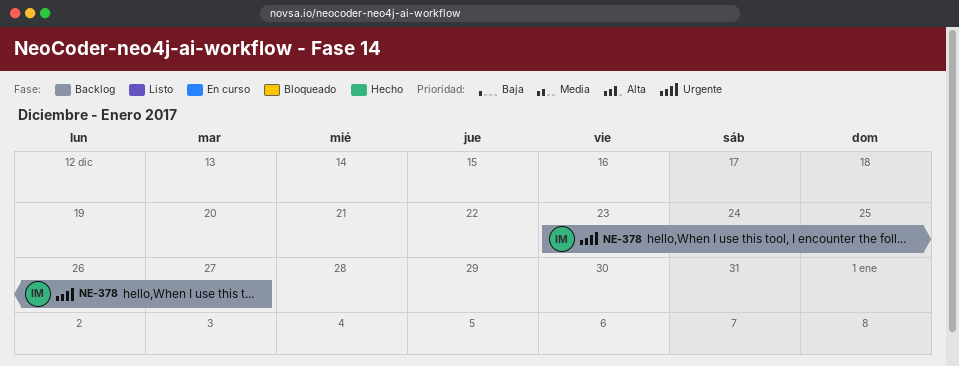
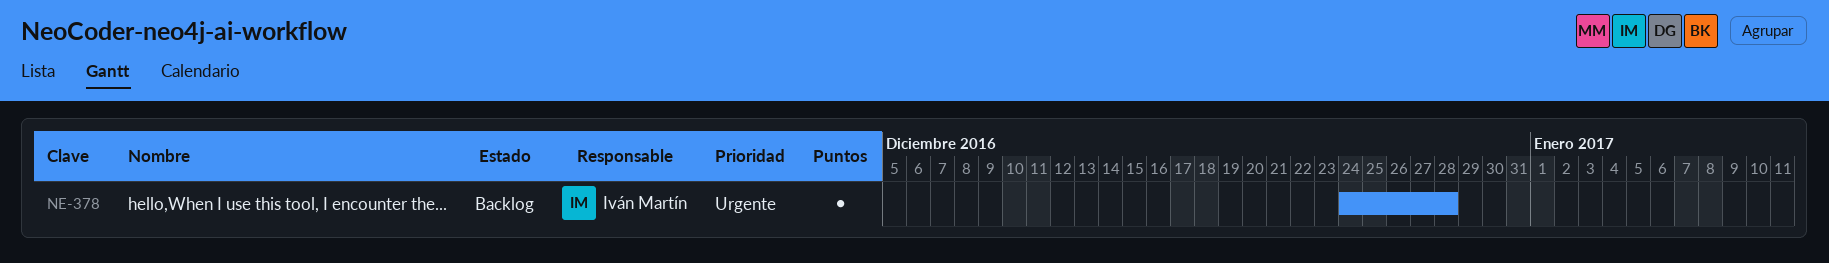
NE-378, start: Dec 23 -> Dec 24
NE-378, due: Dec 27 -> Dec 28

